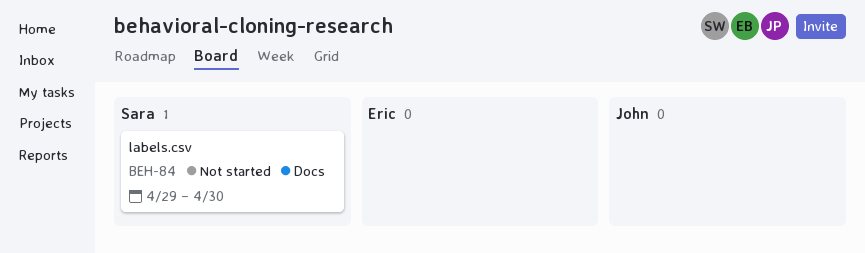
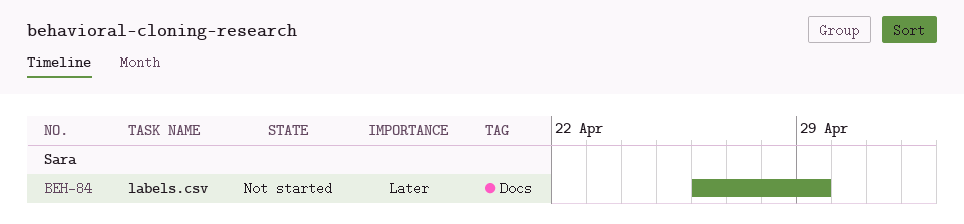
BEH-84, start: Apr 29 -> Apr 26
BEH-84, due: Apr 30 -> Apr 29

